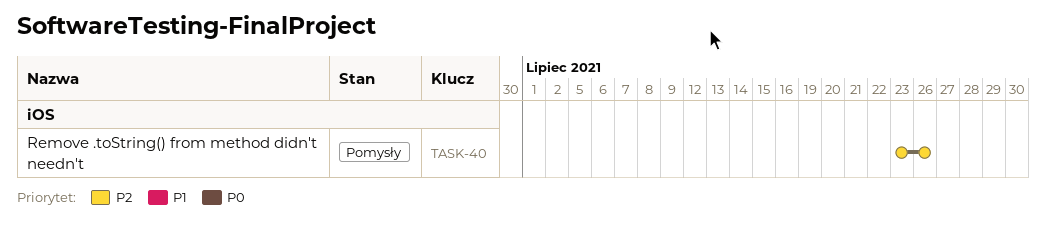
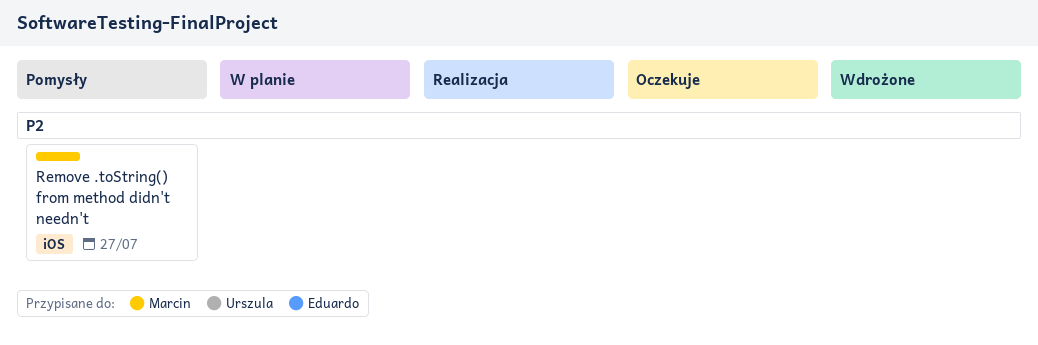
Remove .toString() from method didn't needn't, due: Jul 26 -> Jul 27

